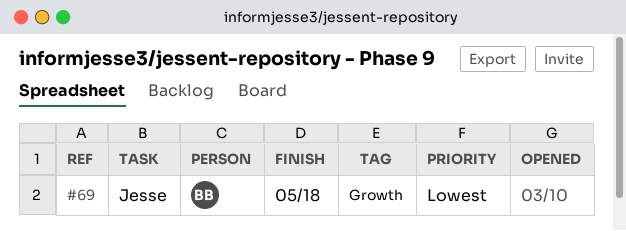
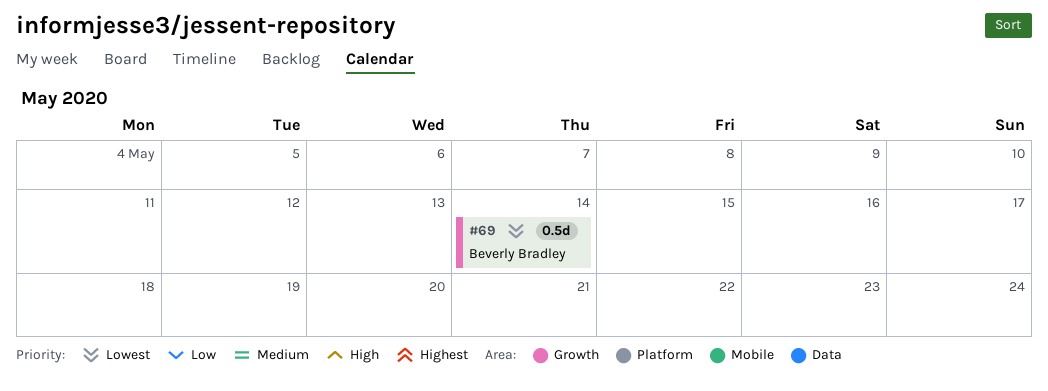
#69, due: May 18 -> May 14

